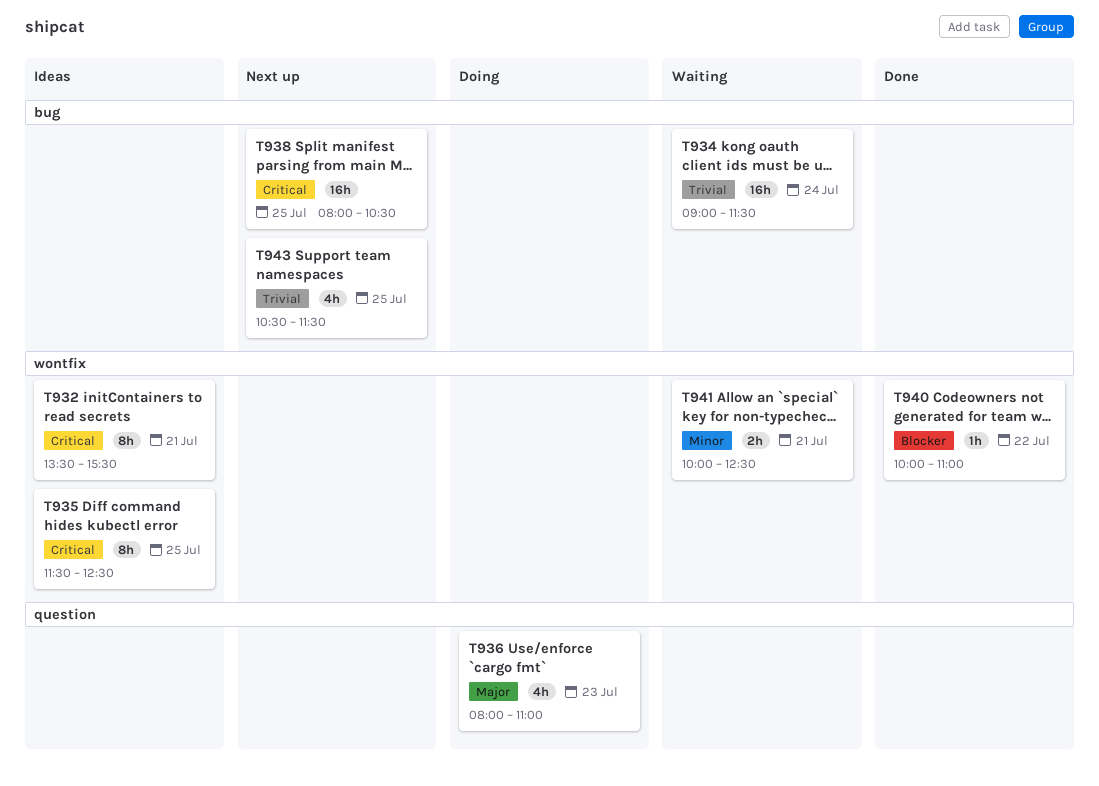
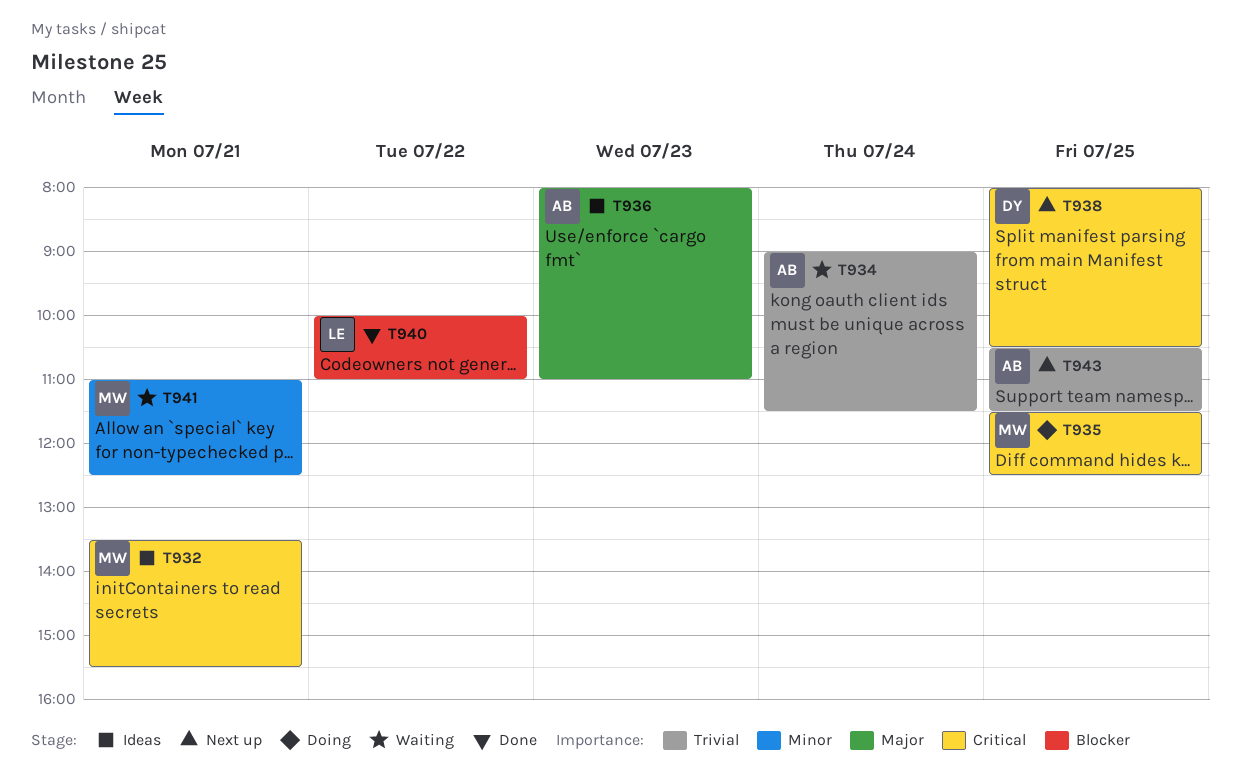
T935, status: Ideas -> Doing
T936, status: Doing -> Ideas
T941, begins: 10:00 -> 11:00

